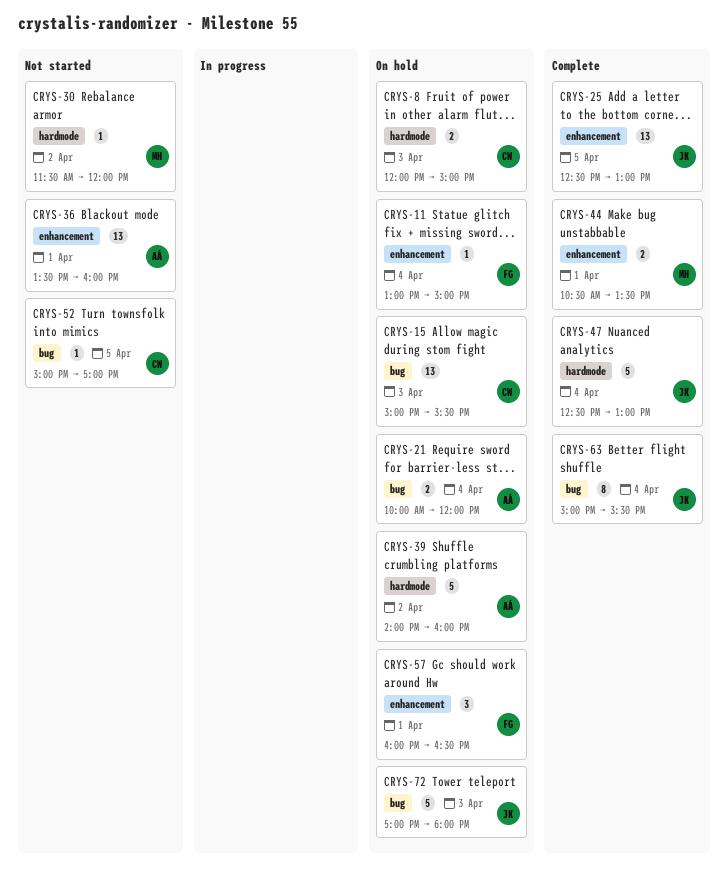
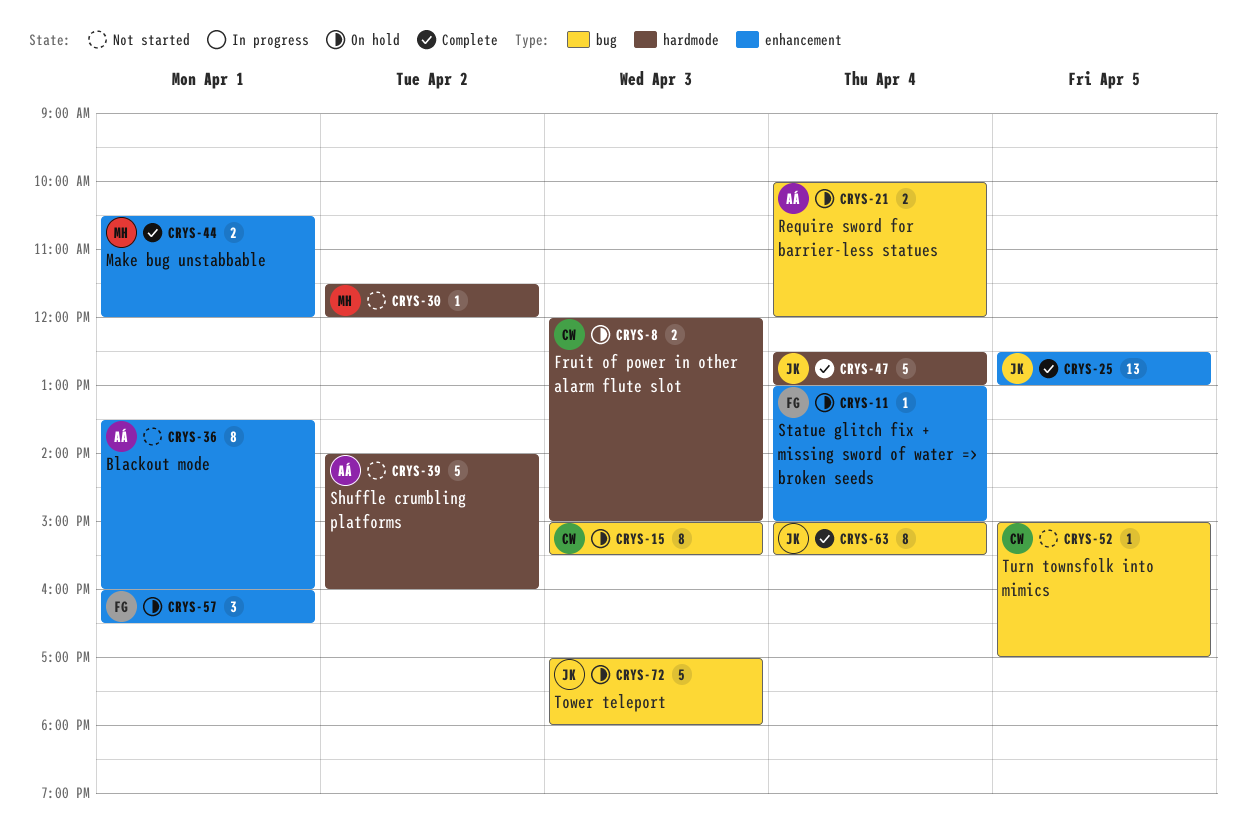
CRYS-15, estimate: 13 -> 8
CRYS-36, estimate: 13 -> 8
CRYS-39, status: On hold -> Not started
CRYS-44, ends: 13:30 -> 12:00

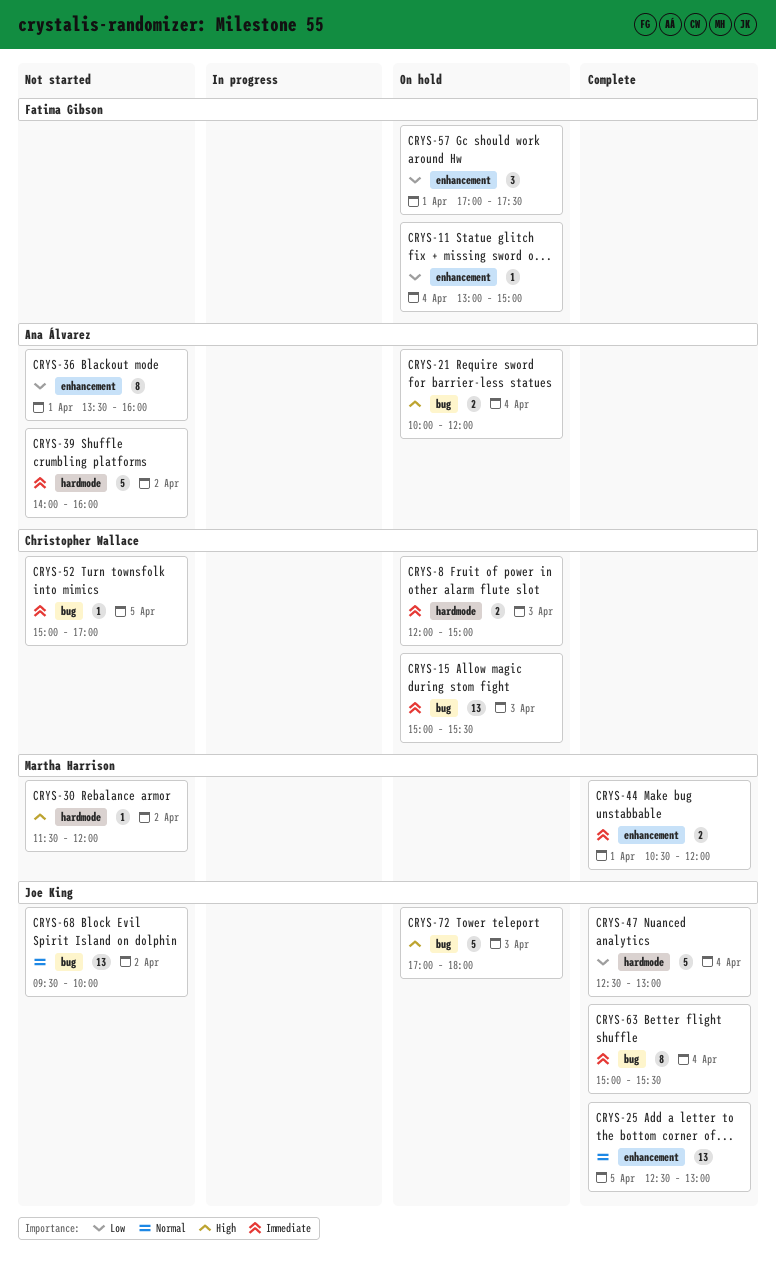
CRYS-15, estimate: 8 -> 13
CRYS-57, begins: 16:00 -> 17:00
CRYS-57, ends: 16:30 -> 17:30
CRYS-68: none -> present

